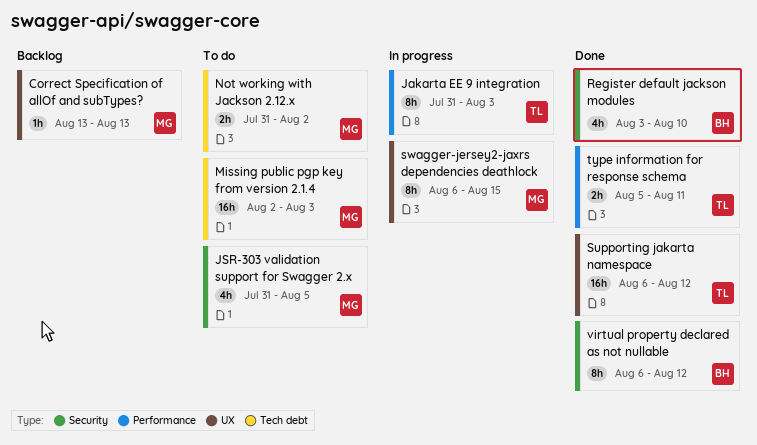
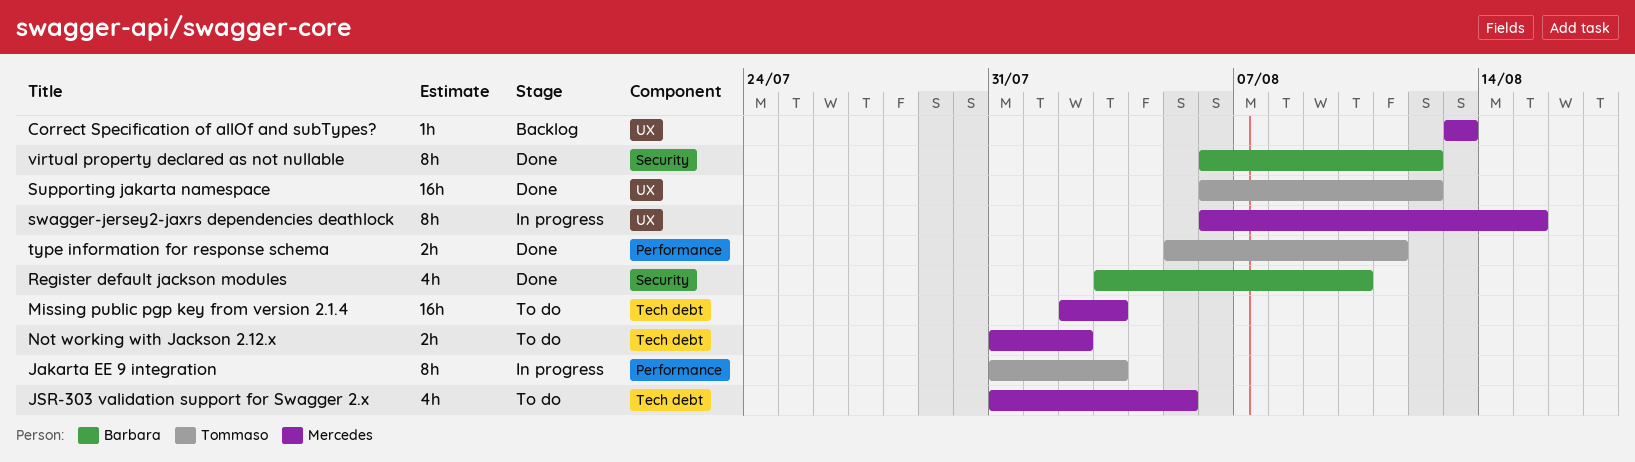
JSR-303 validation support for Swagger 2.x, label: Security -> Tech debt

